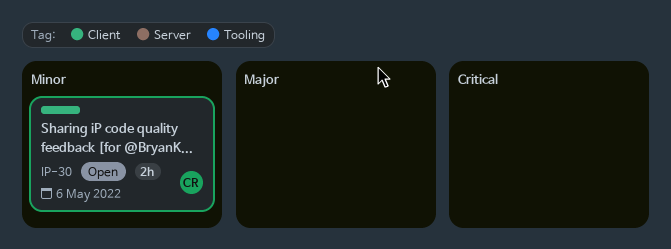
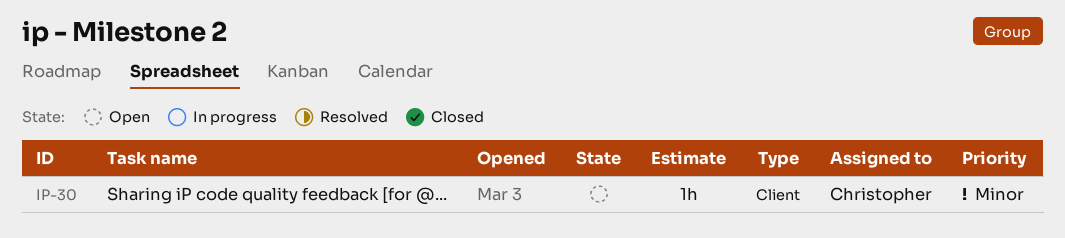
IP-30, estimate: 2h -> 1h

